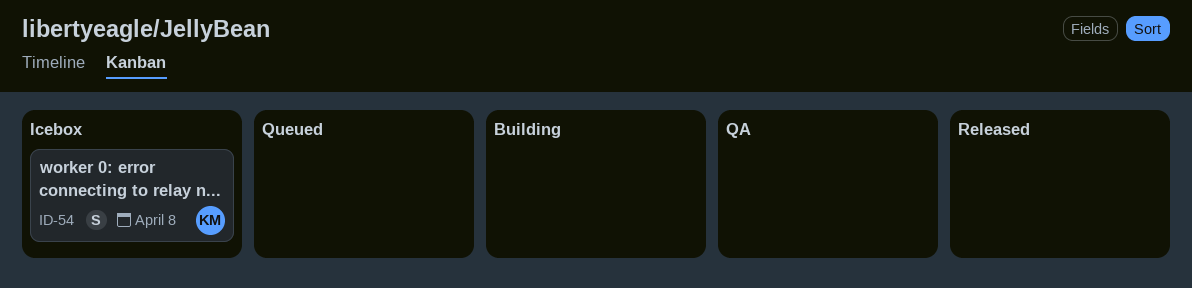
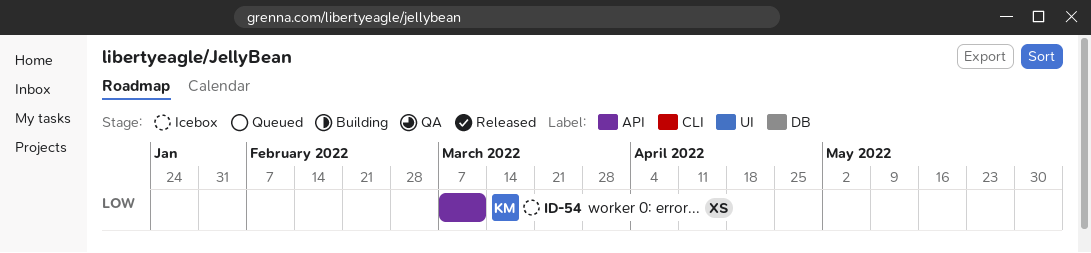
ID-54, estimate: S -> XS
ID-54, due: Apr 8 -> Mar 11

